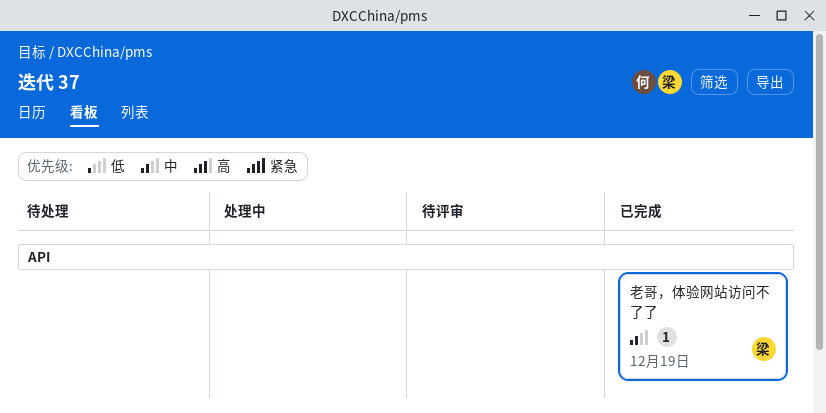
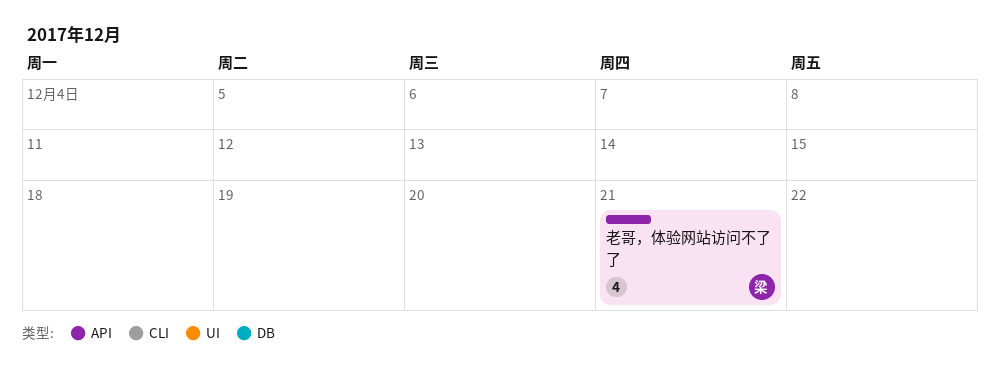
老哥，体验网站访问不了了, estimate: 1 -> 4
老哥，体验网站访问不了了, due: Dec 19 -> Dec 21

